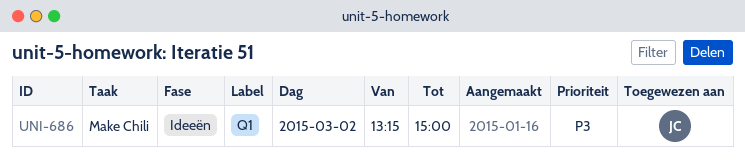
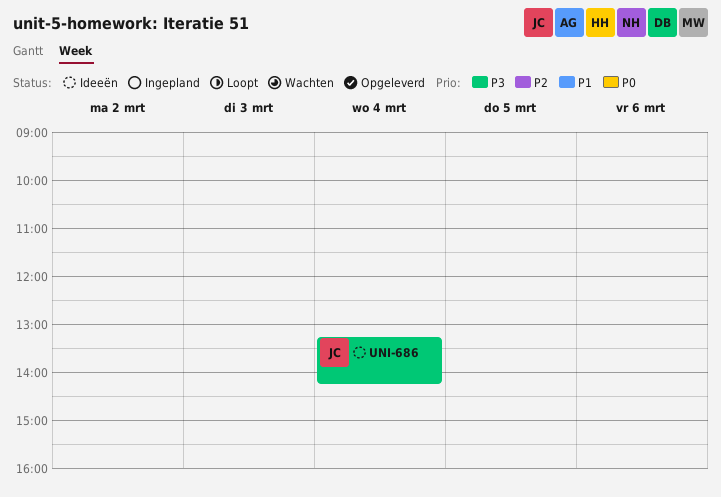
UNI-686, day: Mar 2 -> Mar 4
UNI-686, ends: 15:00 -> 14:15

